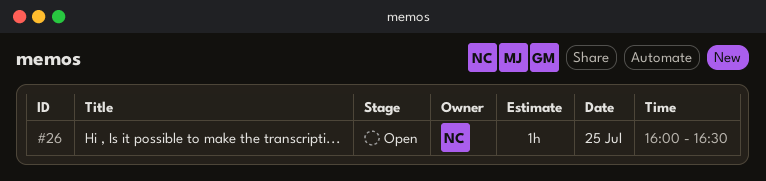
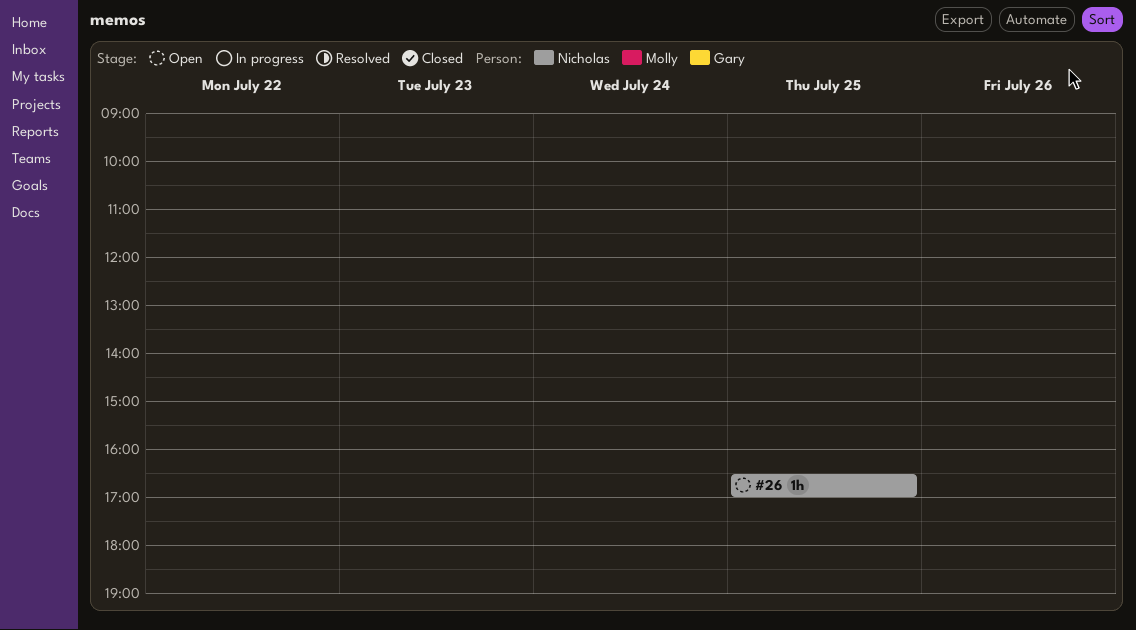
#26, begins: 16:00 -> 16:30
#26, ends: 16:30 -> 17:00

